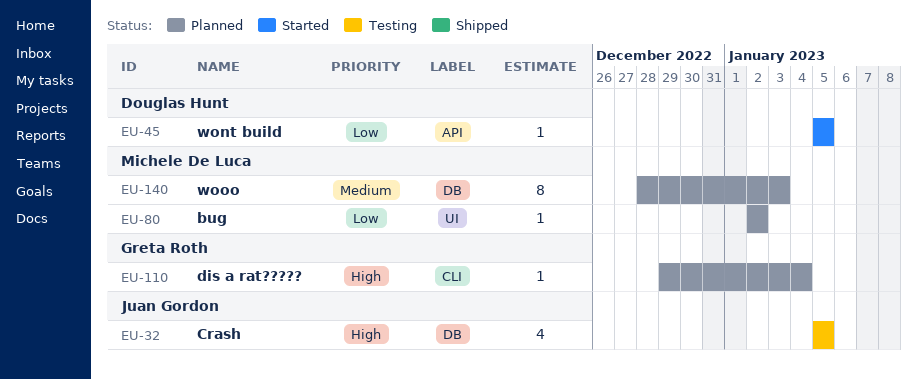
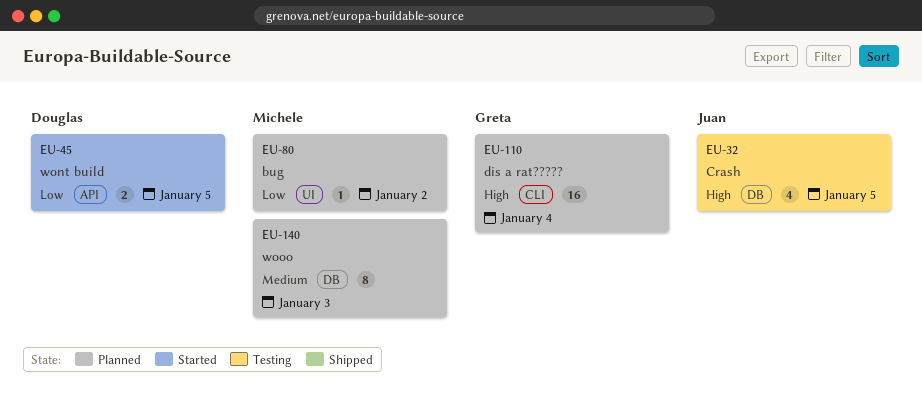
EU-45, estimate: 1 -> 2
EU-110, estimate: 1 -> 16

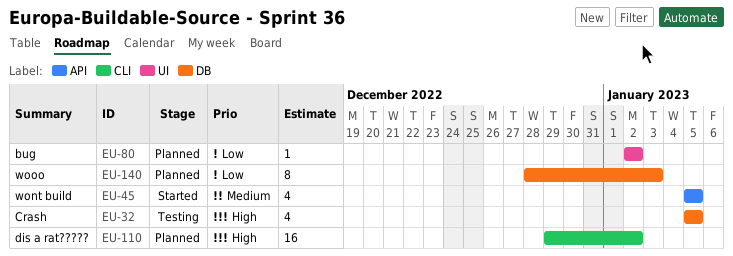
EU-45, priority: Low -> Medium
EU-45, estimate: 2 -> 4
EU-110, due: Jan 4 -> Jan 2
EU-140, priority: Medium -> Low

